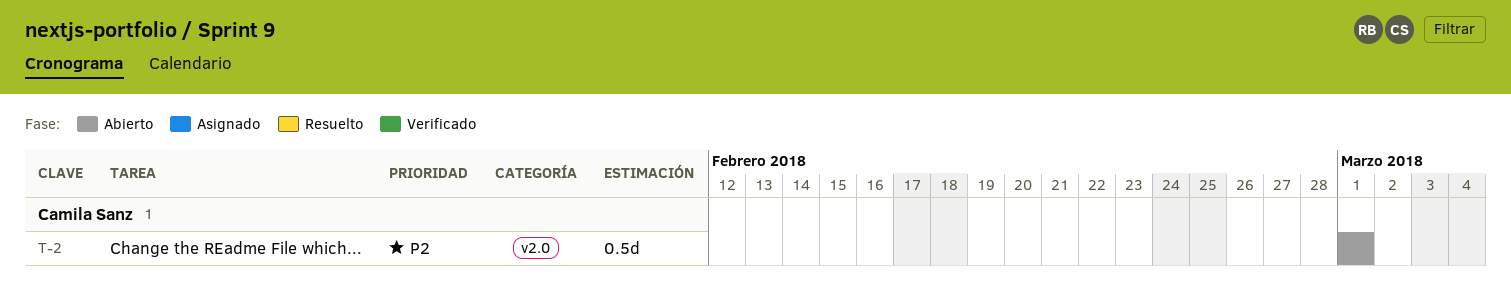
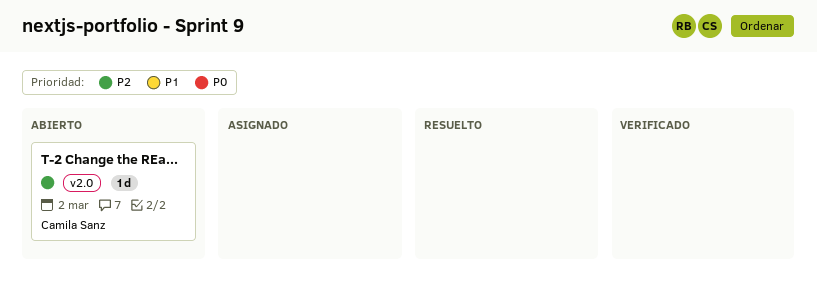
T-2, estimate: 0.5d -> 1d
T-2, due: Mar 1 -> Mar 2

